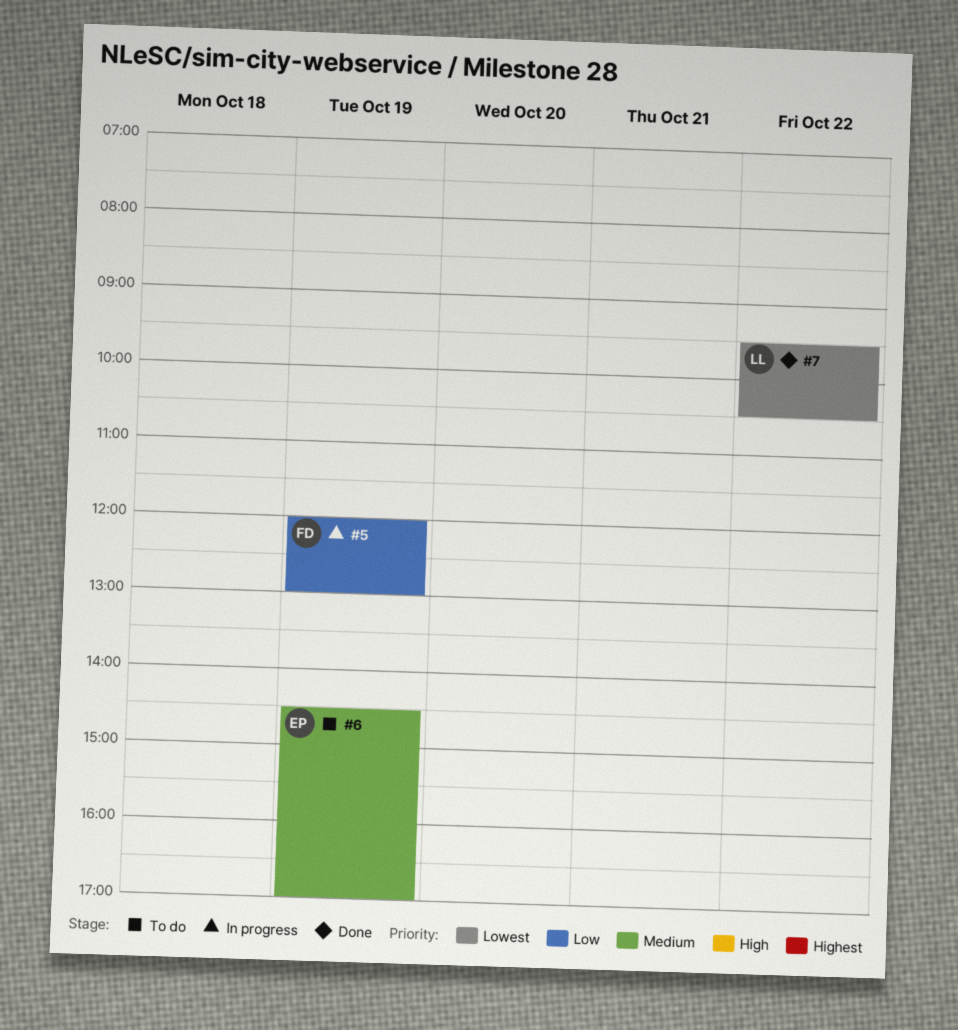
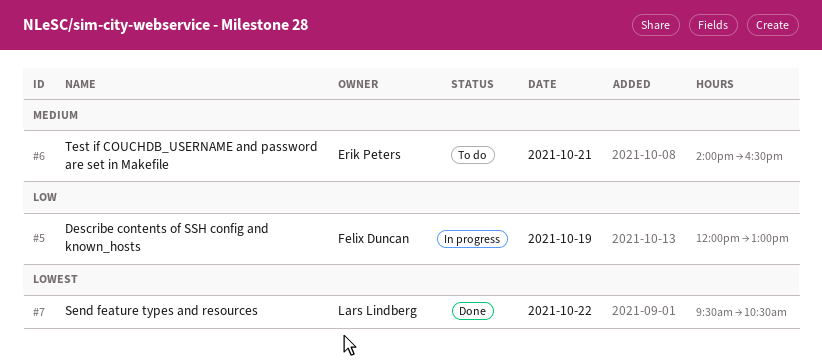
#6, day: Oct 19 -> Oct 21
#6, begins: 14:30 -> 14:00
#6, ends: 17:00 -> 16:30

